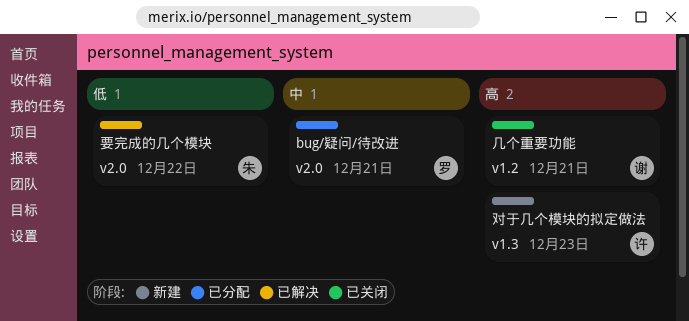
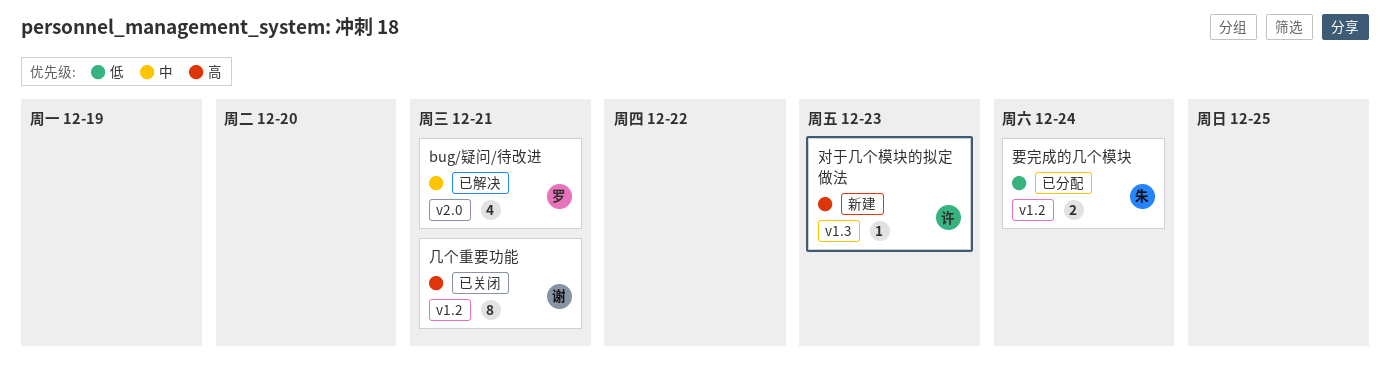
bug/疑问/待改进, status: 已分配 -> 已解决
要完成的几个模块, status: 已解决 -> 已分配
要完成的几个模块, label: v2.0 -> v1.2
要完成的几个模块, due: Dec 22 -> Dec 24

